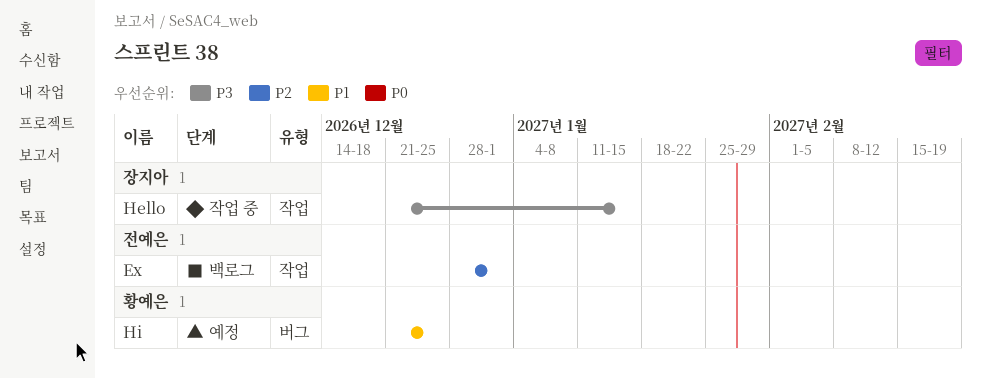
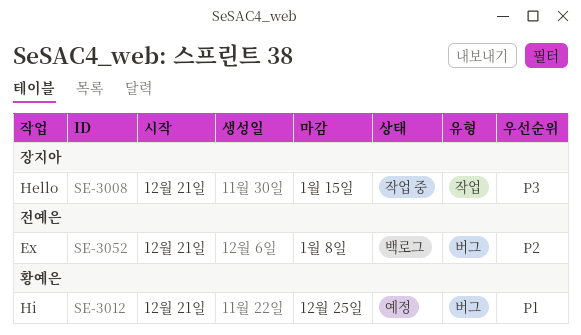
Ex, label: 작업 -> 버그
Ex, start: Dec 28 -> Dec 21
Ex, due: Jan 1 -> Jan 8

